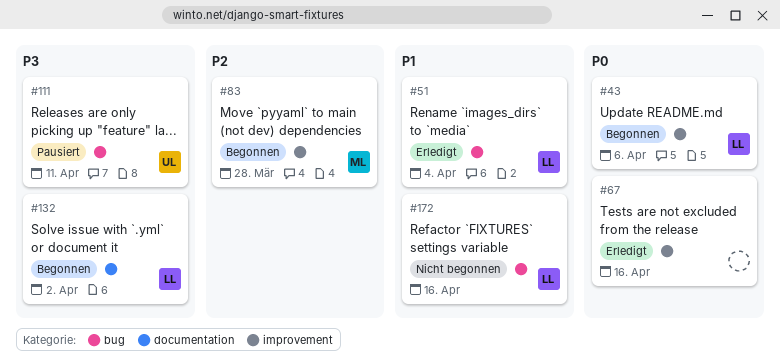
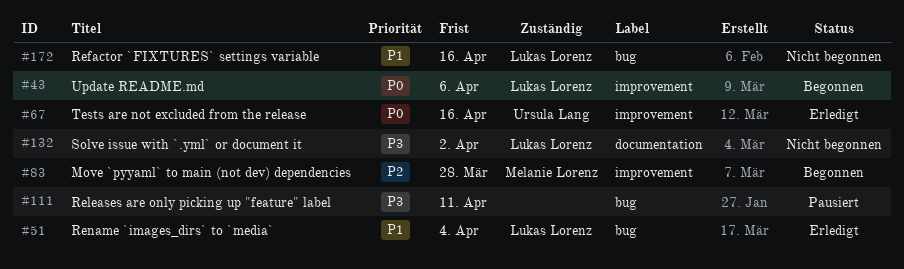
#67, owner: none -> Ursula Lang
#111, owner: Ursula Lang -> none
#132, status: Begonnen -> Nicht begonnen

